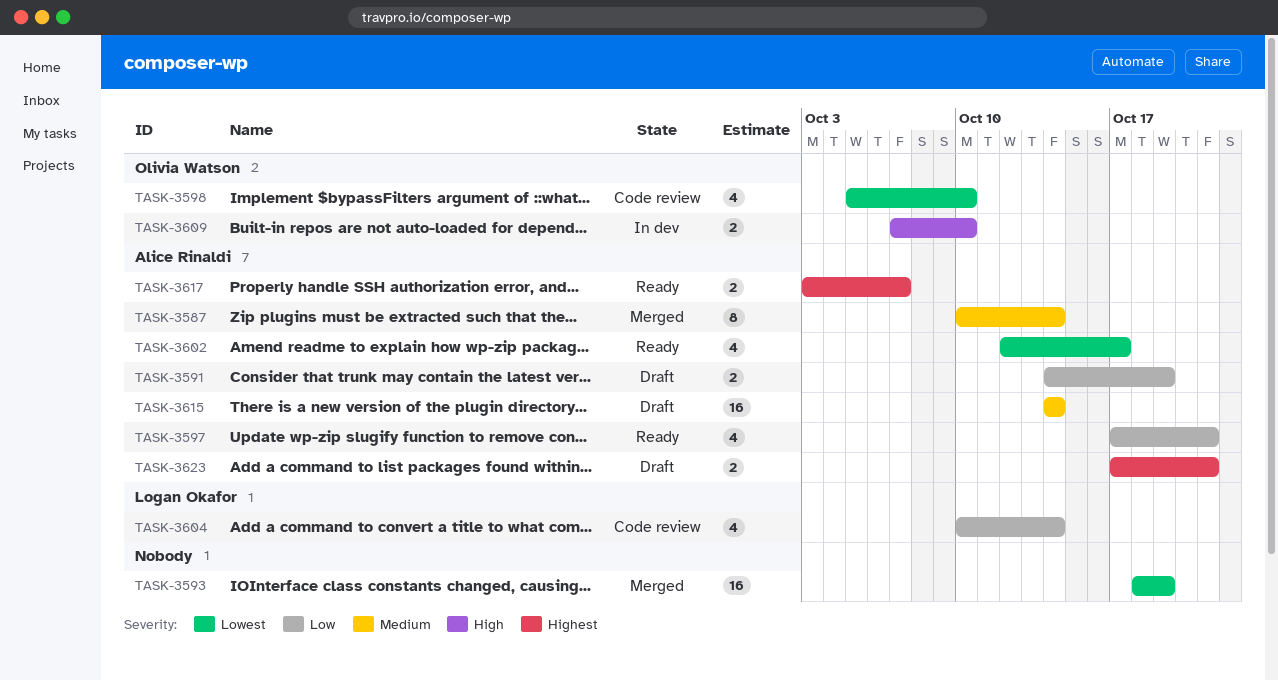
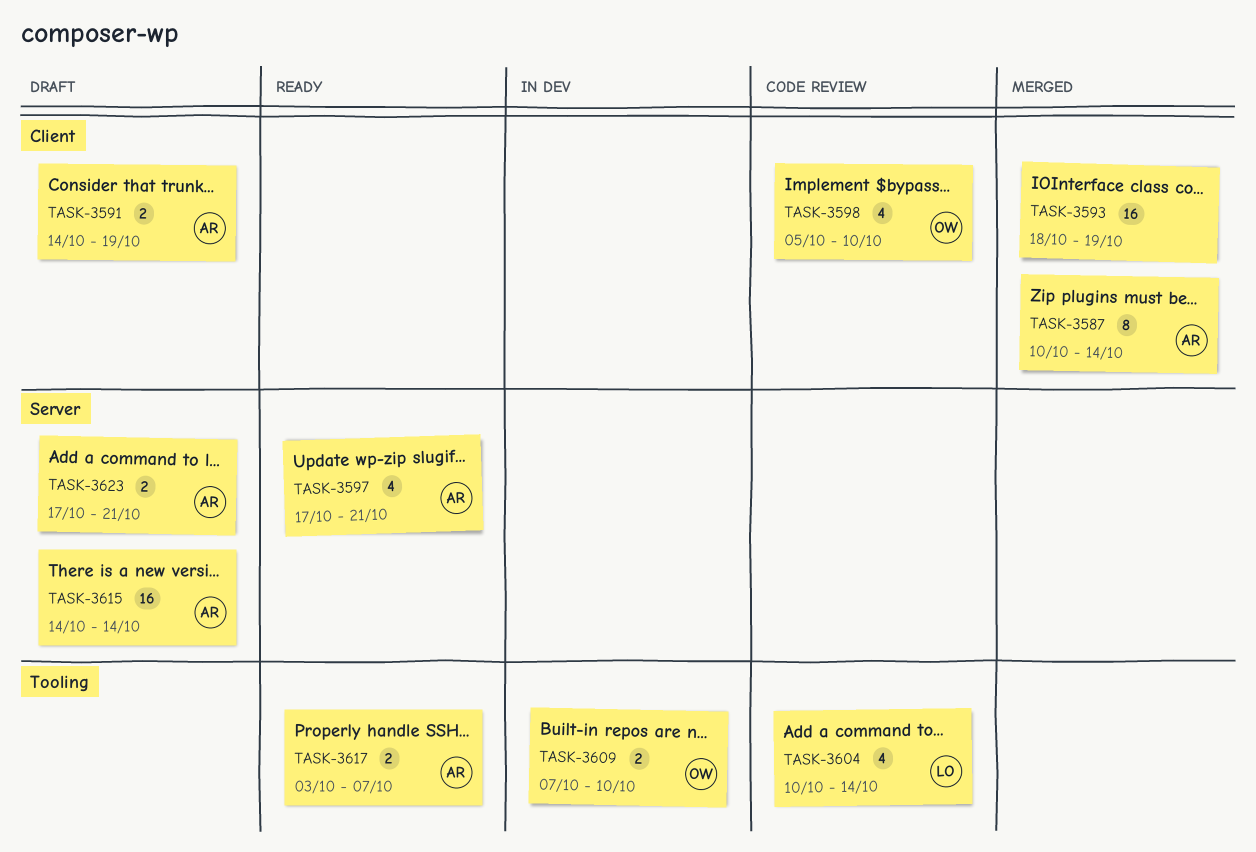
TASK-3602: present -> none

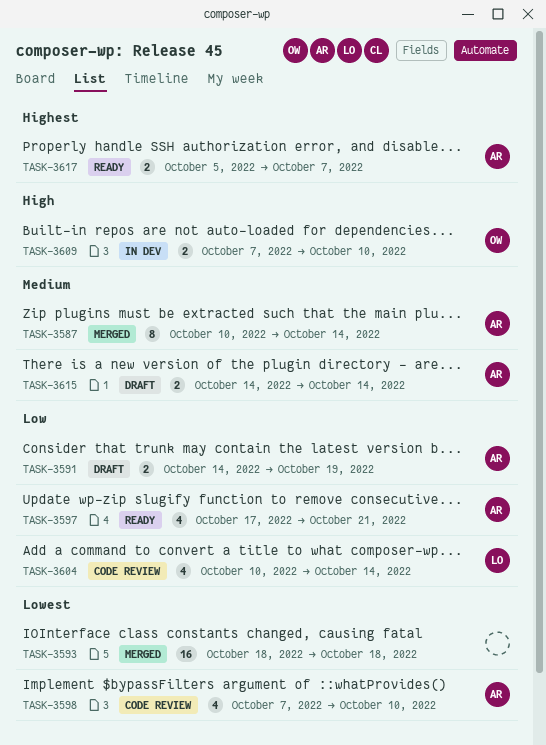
TASK-3593, due: Oct 19 -> Oct 18
TASK-3598, owner: OW -> AR
TASK-3598, start: Oct 5 -> Oct 7
TASK-3615, estimate: 16 -> 2
TASK-3617, start: Oct 3 -> Oct 5
TASK-3623: present -> none

